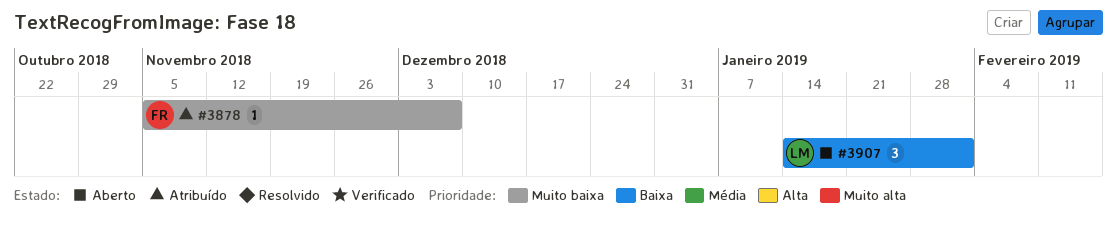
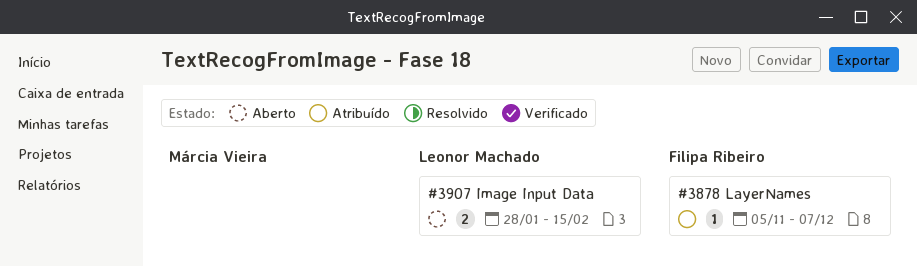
#3907, estimate: 3 -> 2
#3907, start: Jan 14 -> Jan 28
#3907, due: Feb 1 -> Feb 15

